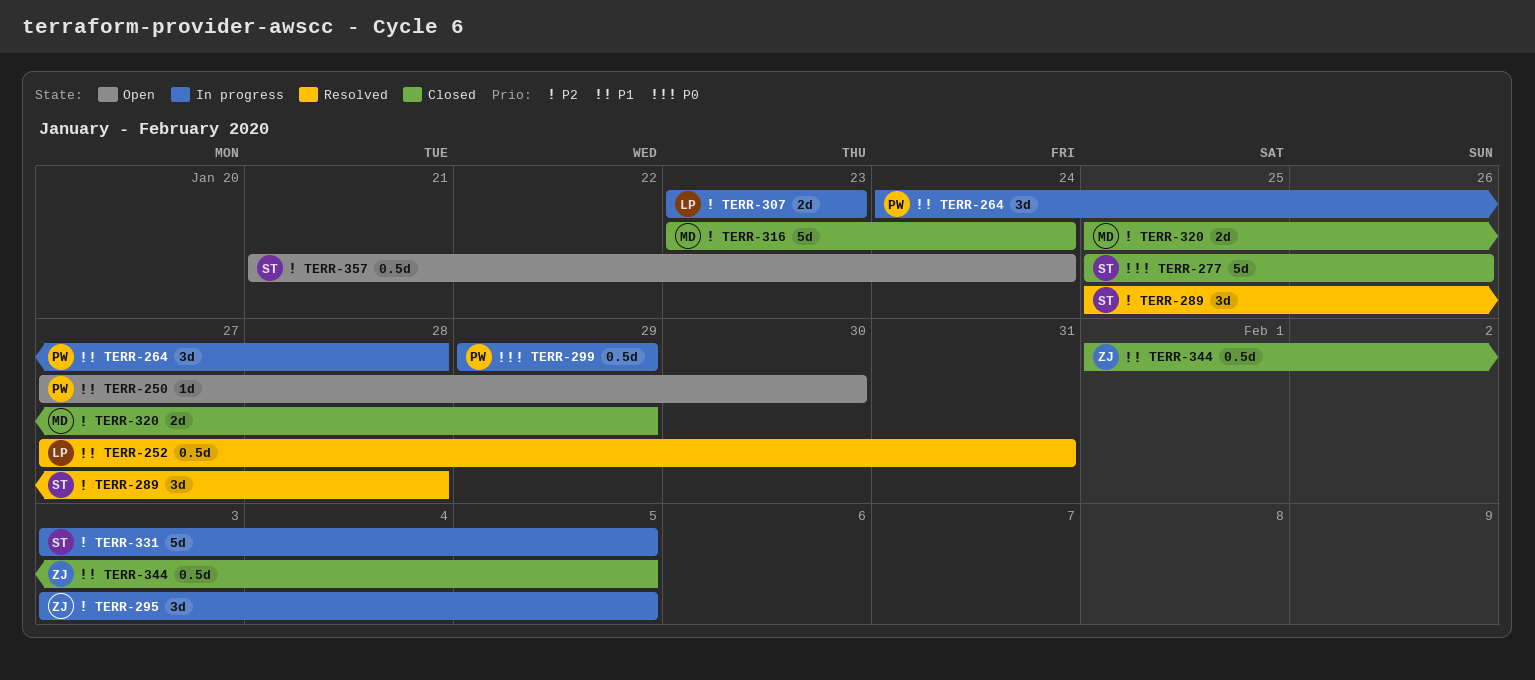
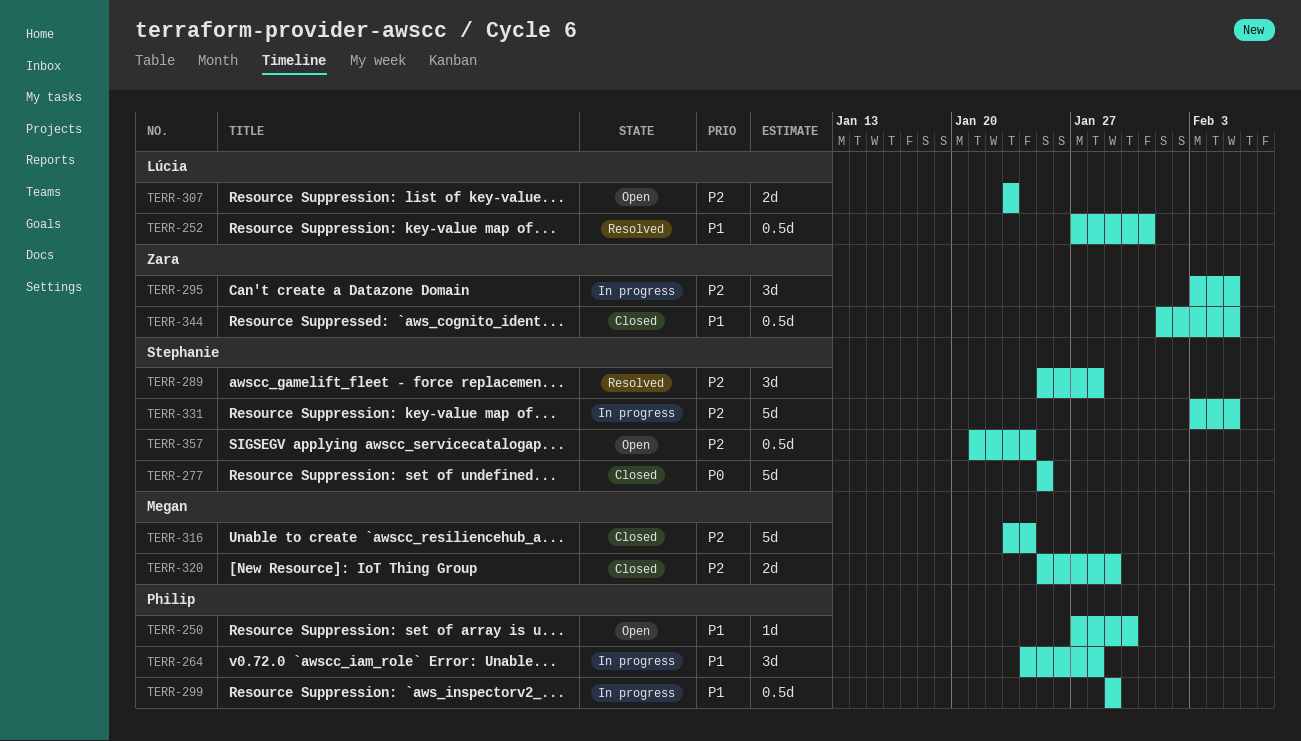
TERR-277, due: Jan 26 -> Jan 25
TERR-299, priority: P0 -> P1
TERR-307, status: In progress -> Open

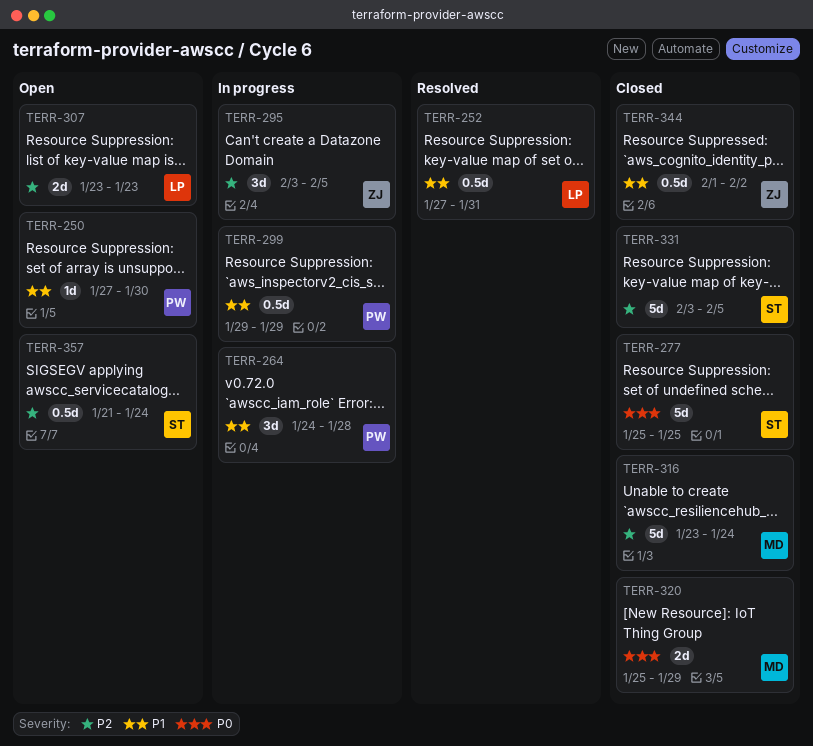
TERR-289: present -> none
TERR-320, priority: P2 -> P0
TERR-331, status: In progress -> Closed
TERR-344, due: Feb 5 -> Feb 2

